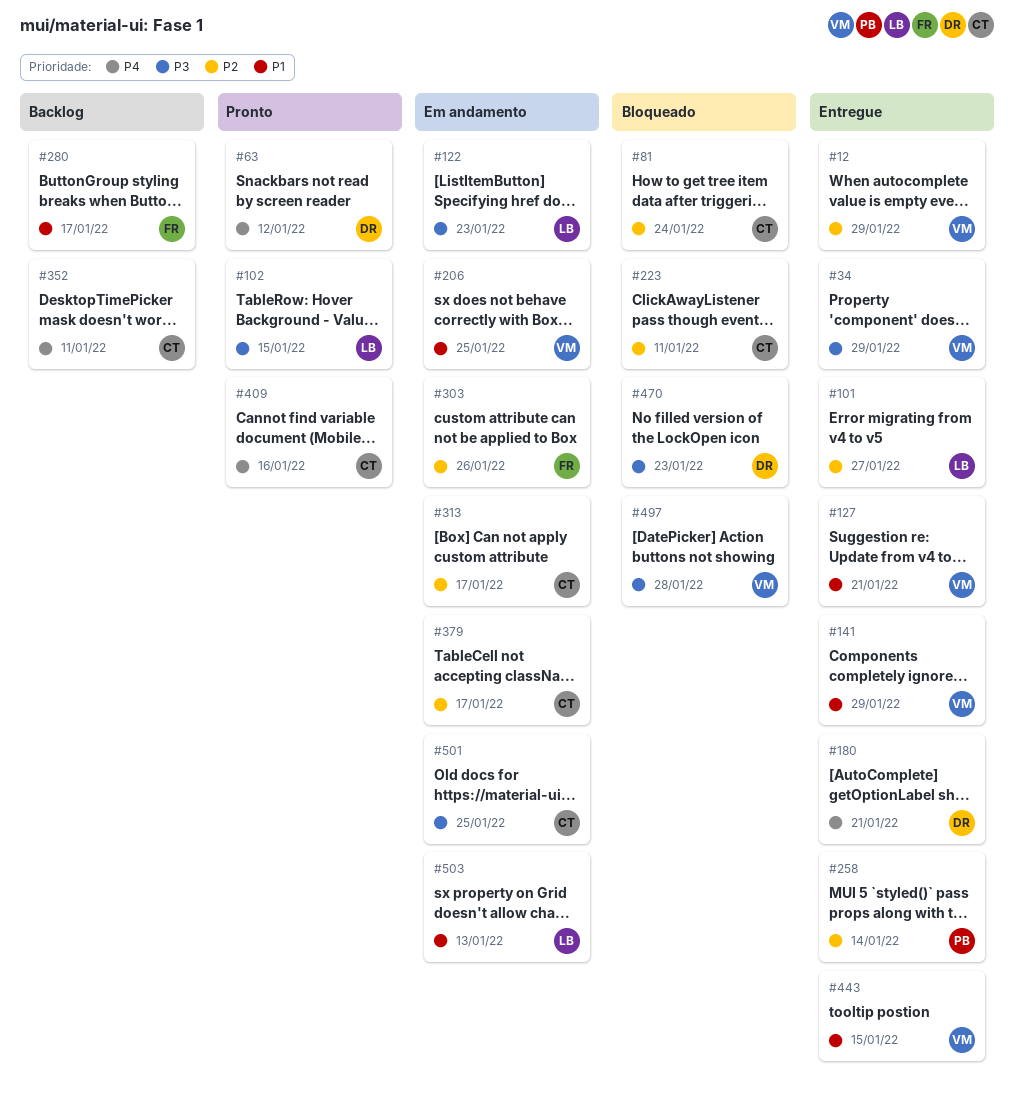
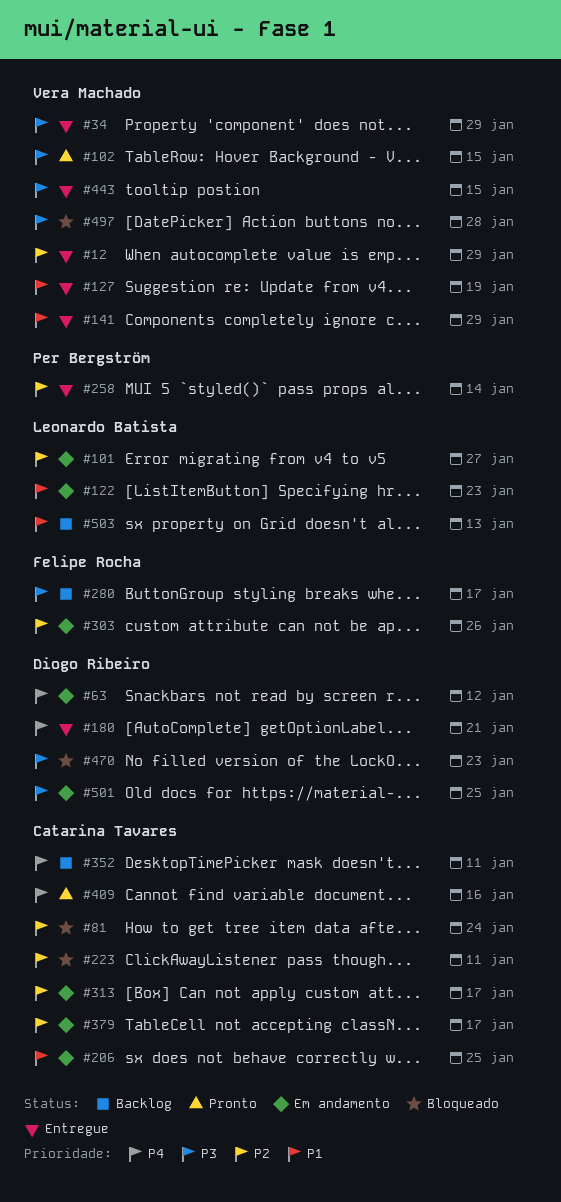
#63, status: Pronto -> Em andamento
#101, status: Entregue -> Em andamento
#102, owner: Leonardo Batista -> Vera Machado
#122, priority: P3 -> P1
#127, due: Jan 21 -> Jan 19
#206, owner: Vera Machado -> Catarina Tavares
#280, priority: P1 -> P3
#443, priority: P1 -> P3
#501, owner: Catarina Tavares -> Diogo Ribeiro
#503, status: Em andamento -> Backlog

